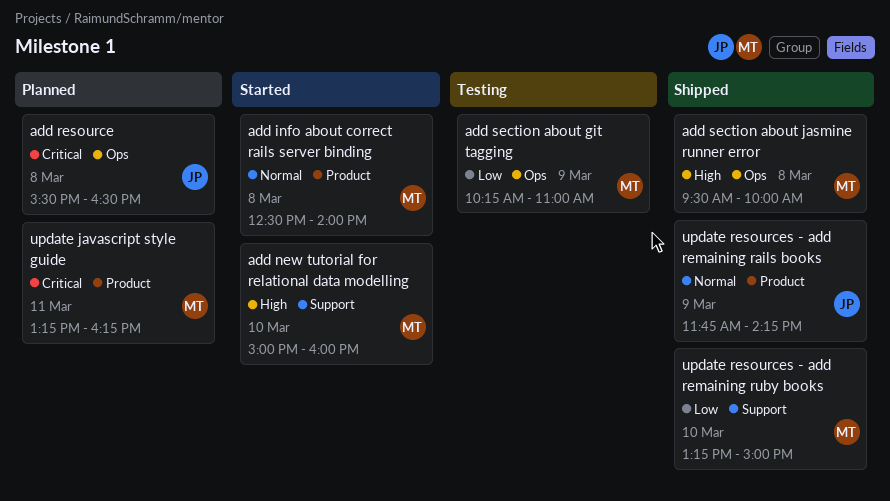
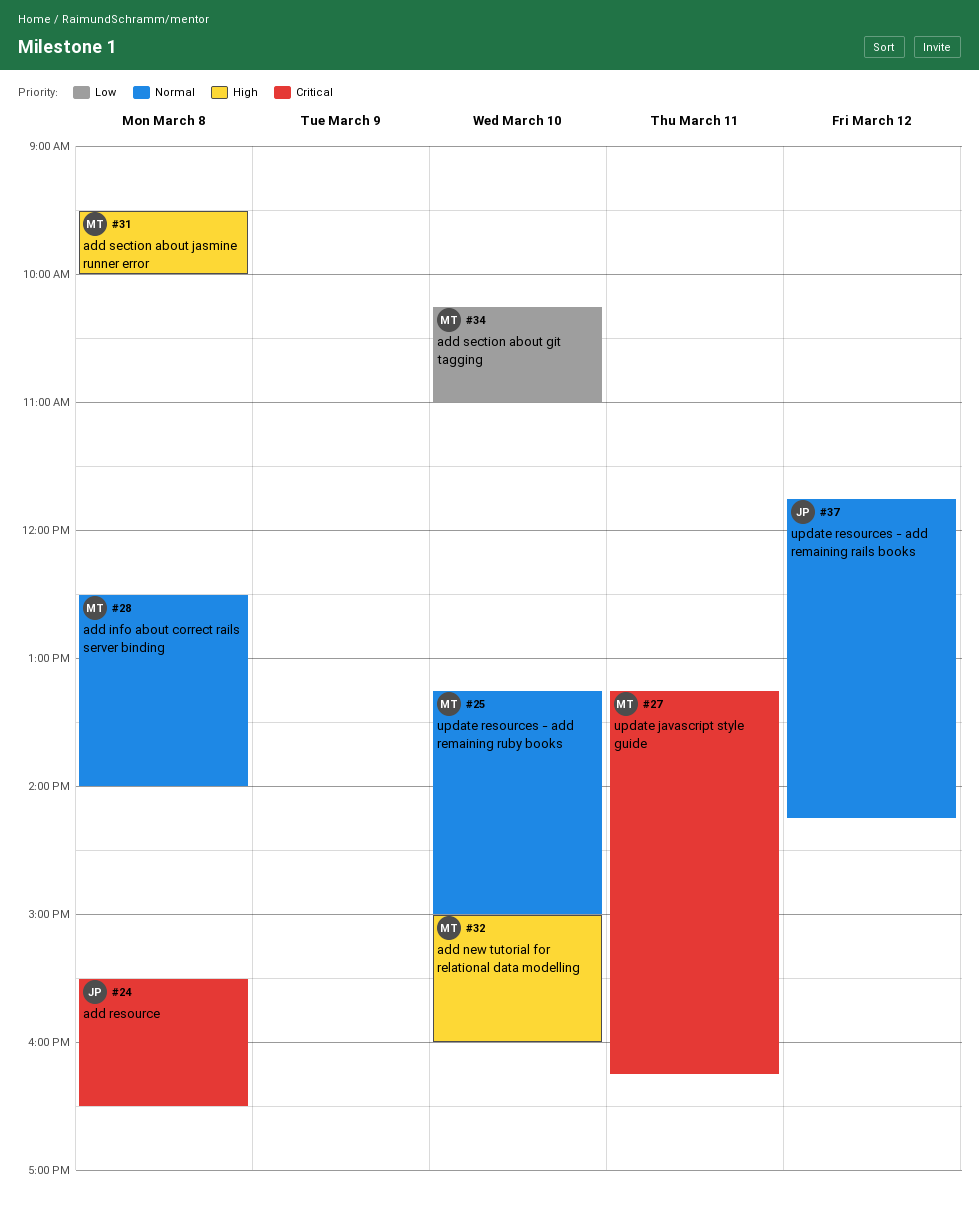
add section about git tagging, day: Mar 9 -> Mar 10
update resources - add remaining rails books, day: Mar 9 -> Mar 12
update resources - add remaining ruby books, priority: Low -> Normal

